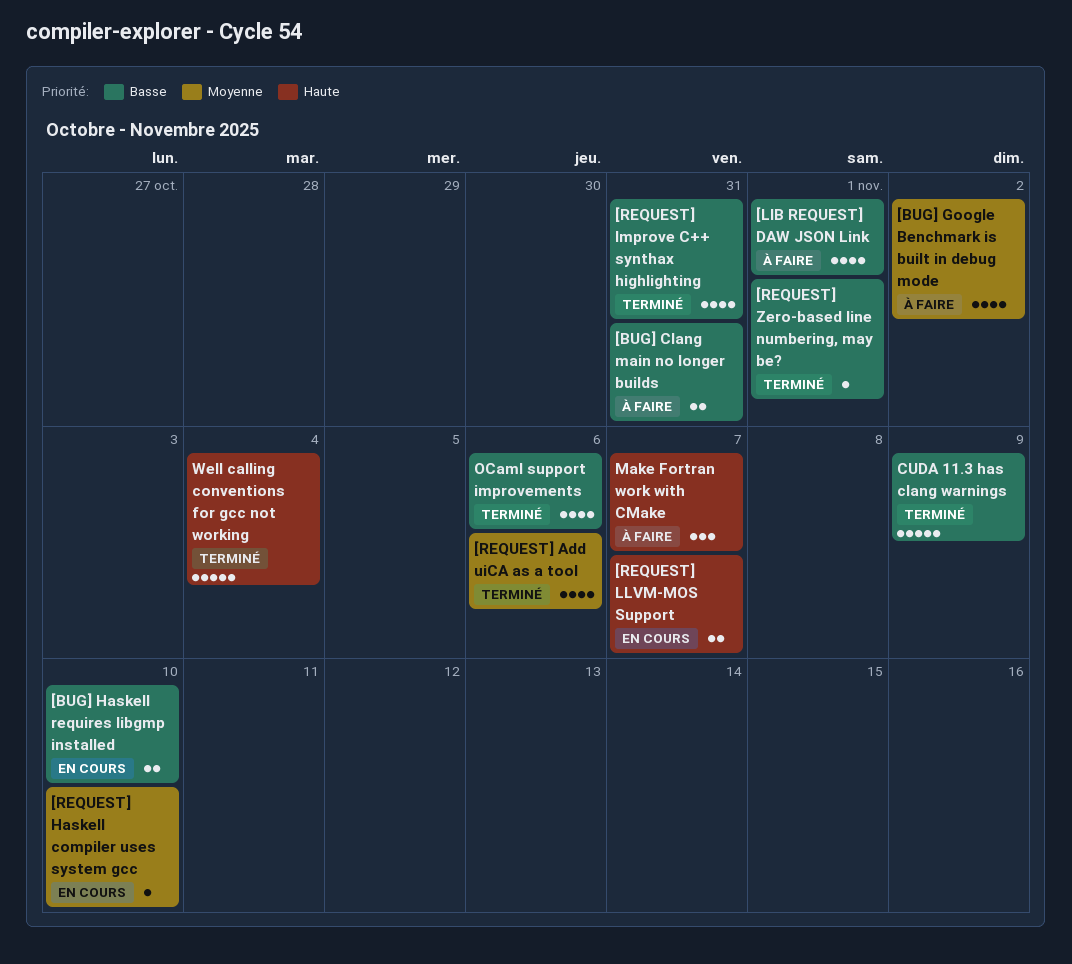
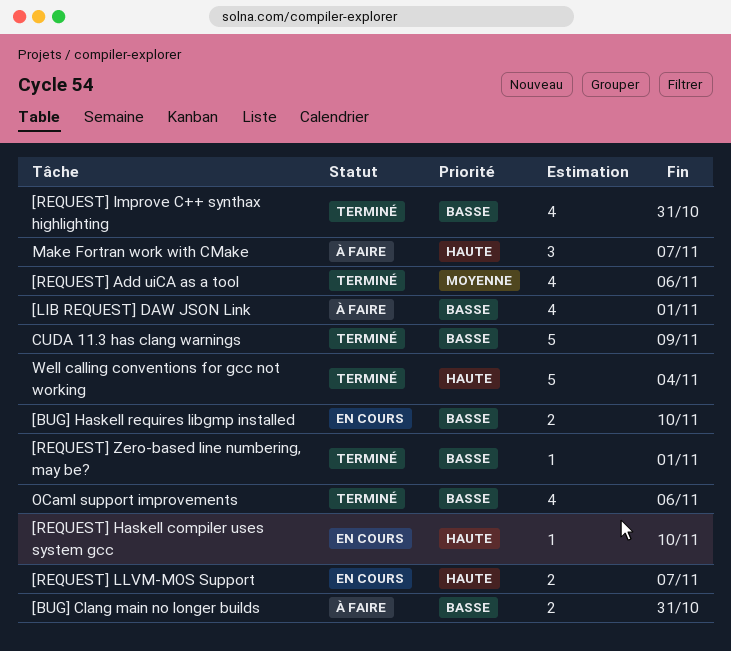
[BUG] Google Benchmark is built in debug mode: present -> none
[REQUEST] Haskell compiler uses system gcc, priority: Moyenne -> Haute

